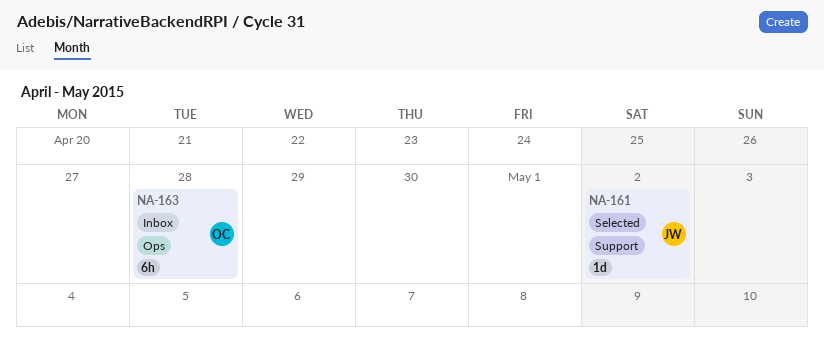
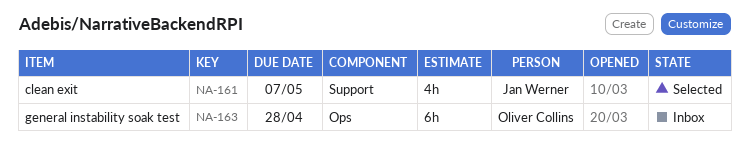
NA-161, estimate: 1d -> 4h
NA-161, due: May 2 -> May 7

